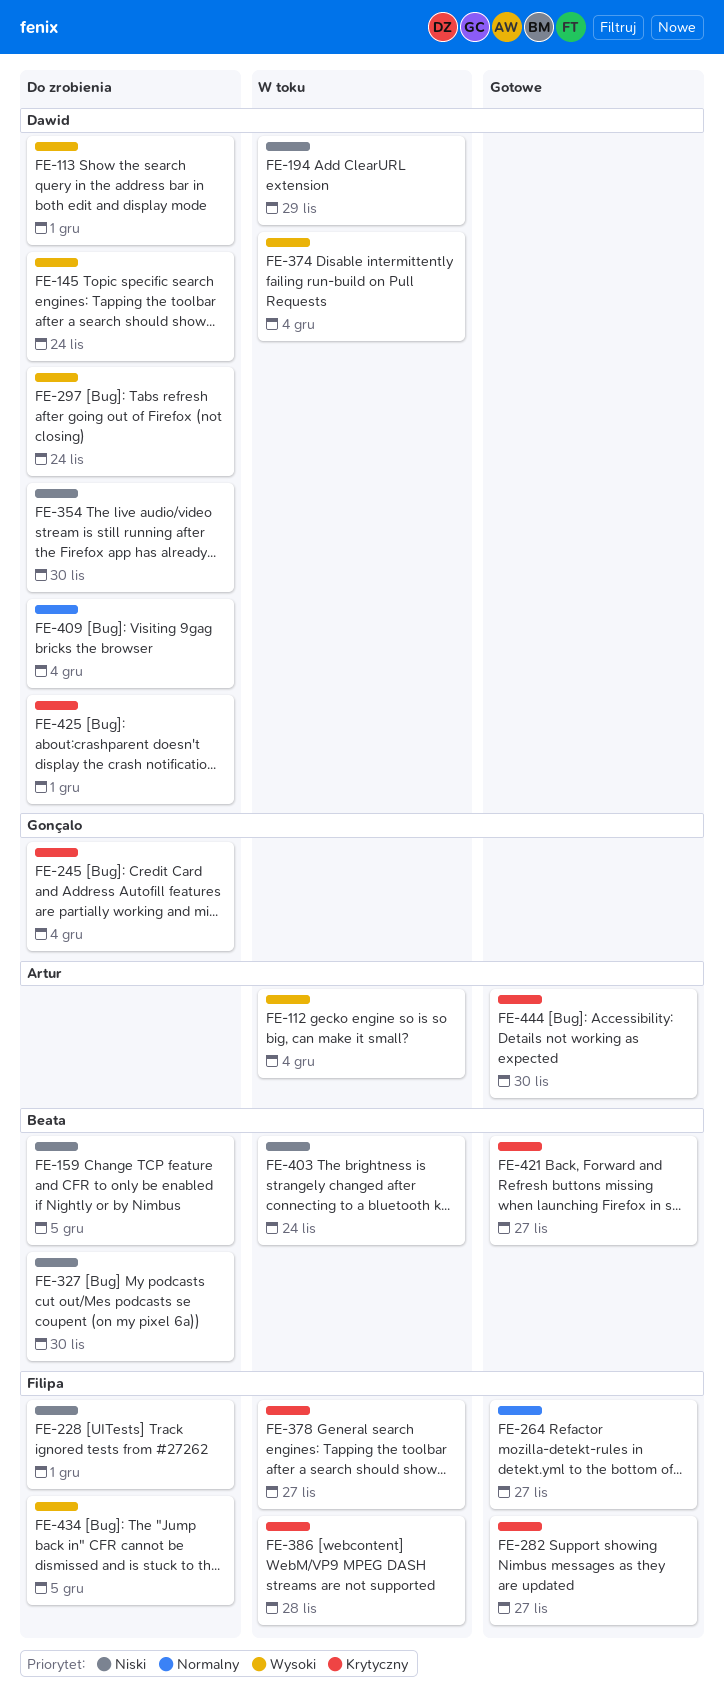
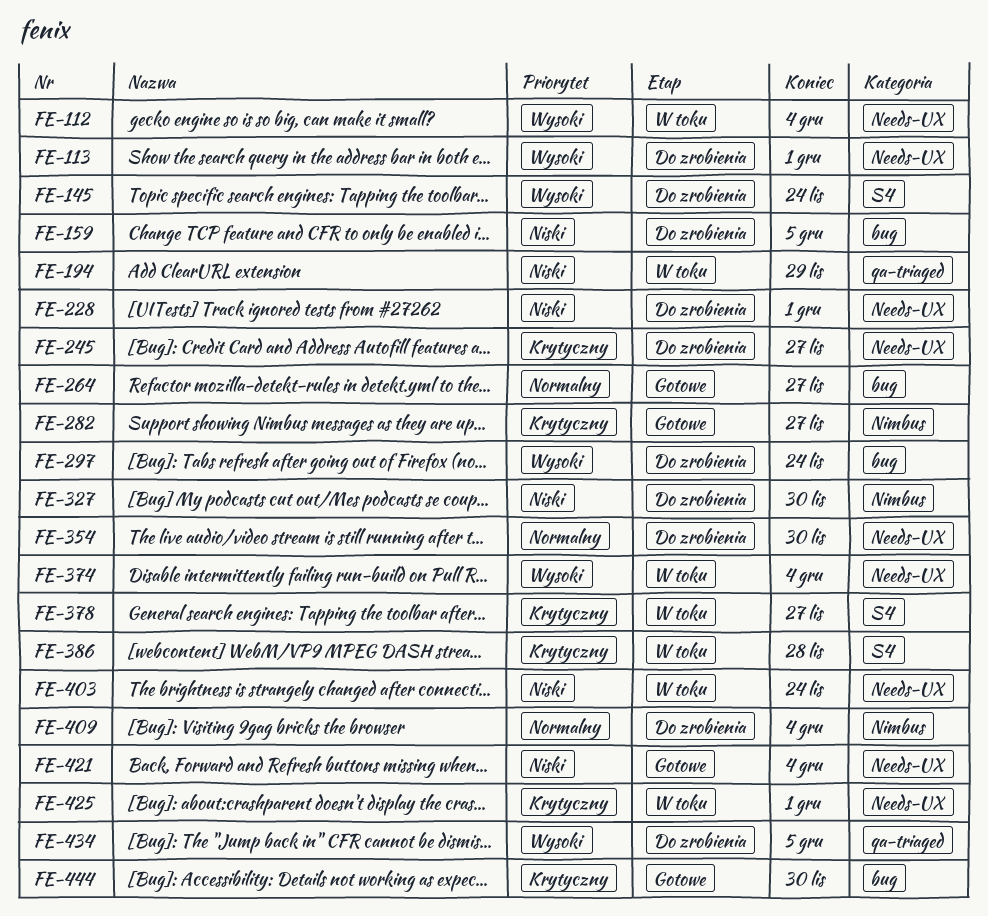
FE-245, due: Dec 4 -> Nov 27
FE-354, priority: Niski -> Normalny
FE-421, priority: Krytyczny -> Niski
FE-421, due: Nov 27 -> Dec 4
FE-425, status: Do zrobienia -> W toku

